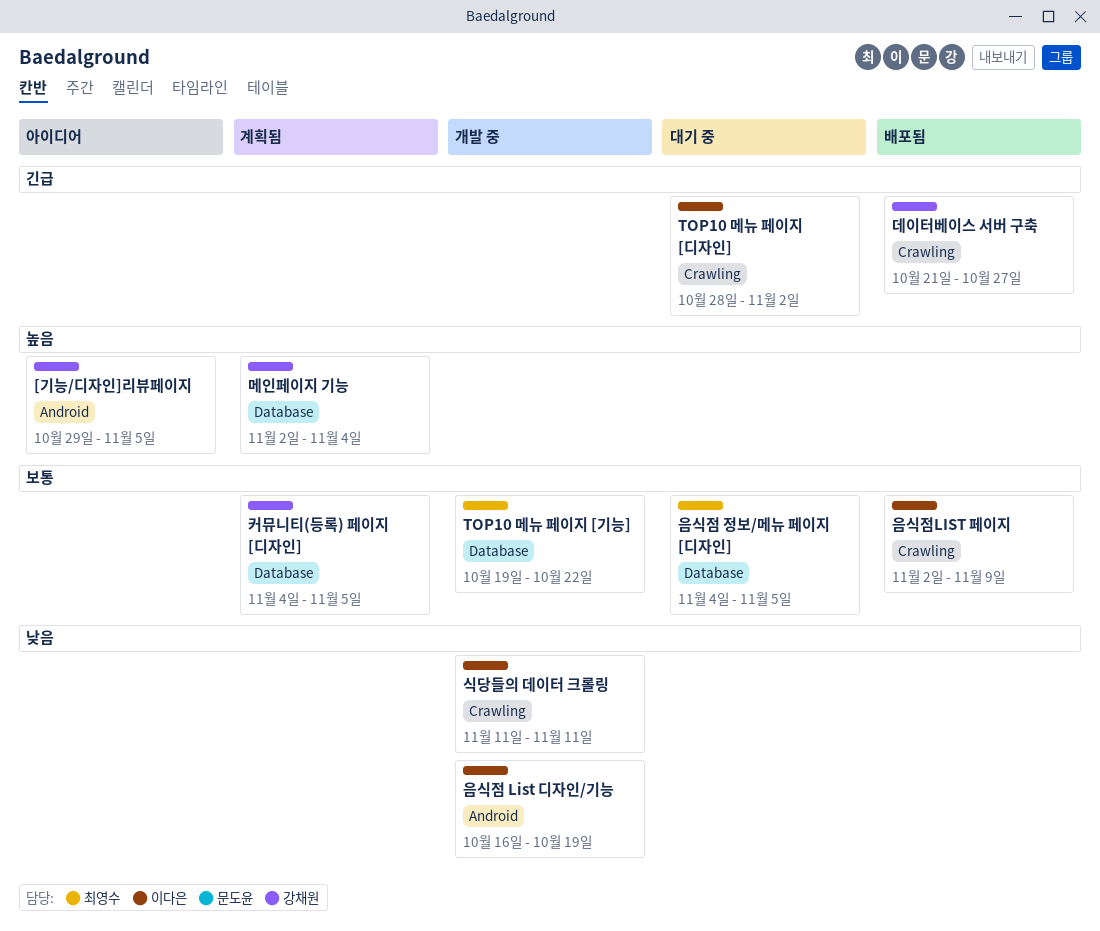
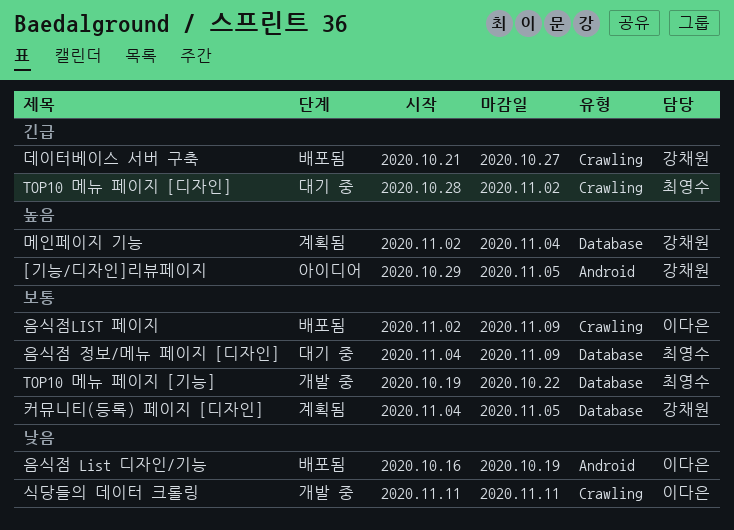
TOP10 메뉴 페이지 [디자인], owner: 이다은 -> 최영수
음식점 List 디자인/기능, status: 개발 중 -> 배포됨
음식점 정보/메뉴 페이지 [디자인], due: Nov 5 -> Nov 9

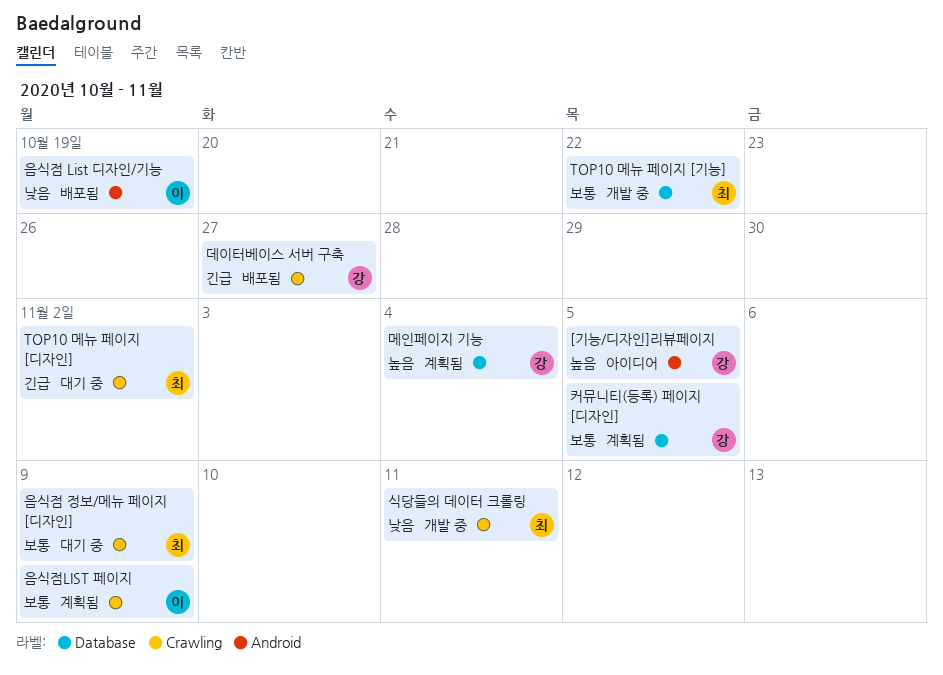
식당들의 데이터 크롤링, owner: 이다은 -> 최영수
음식점 정보/메뉴 페이지 [디자인], label: Database -> Crawling
음식점LIST 페이지, status: 배포됨 -> 계획됨

